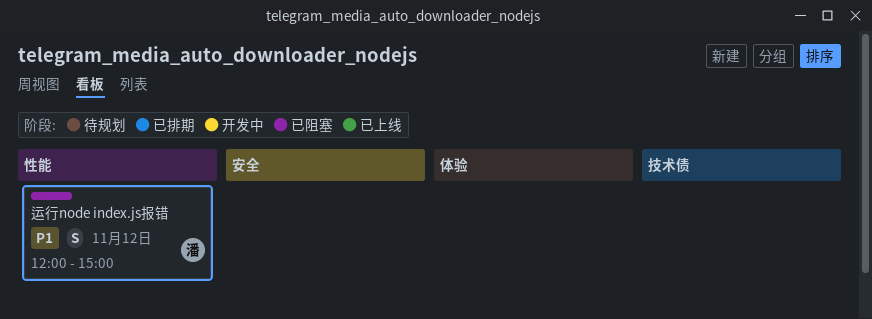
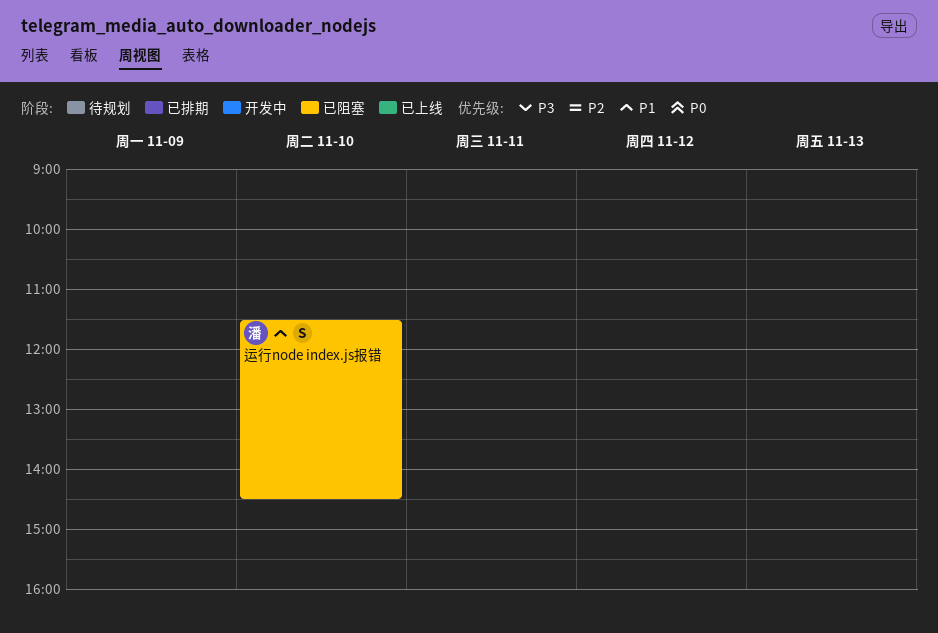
运行node index.js报错, day: Nov 12 -> Nov 10
运行node index.js报错, begins: 12:00 -> 11:30
运行node index.js报错, ends: 15:00 -> 14:30

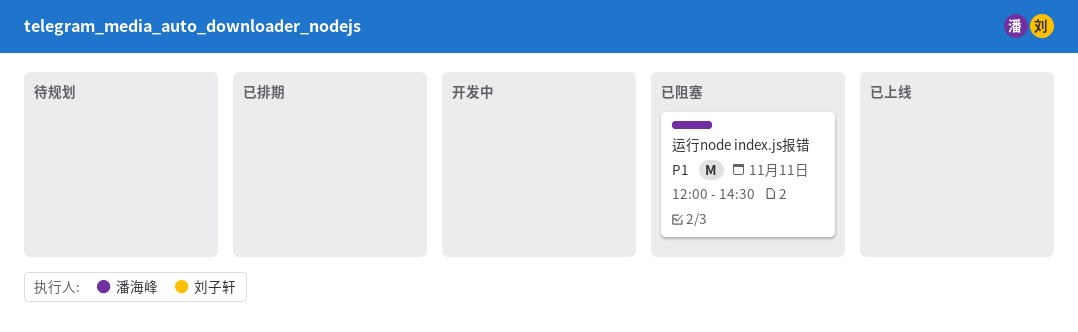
运行node index.js报错, estimate: S -> M
运行node index.js报错, day: Nov 10 -> Nov 11
运行node index.js报错, begins: 11:30 -> 12:00

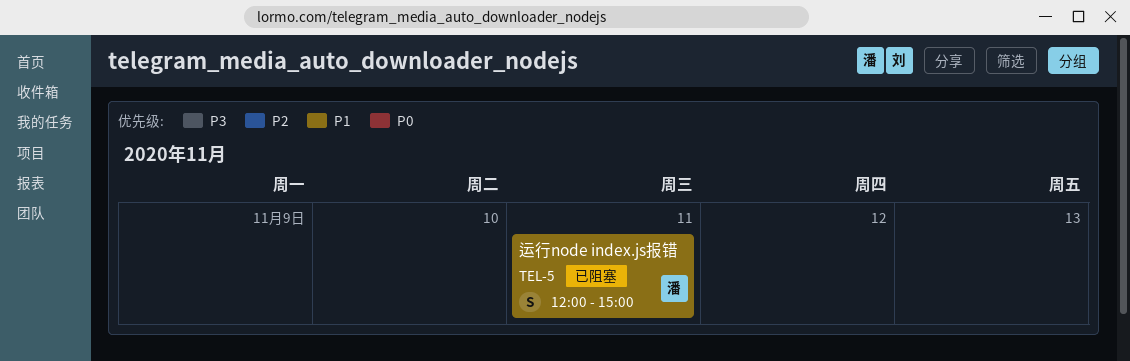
运行node index.js报错, estimate: M -> S
运行node index.js报错, ends: 14:30 -> 15:00

